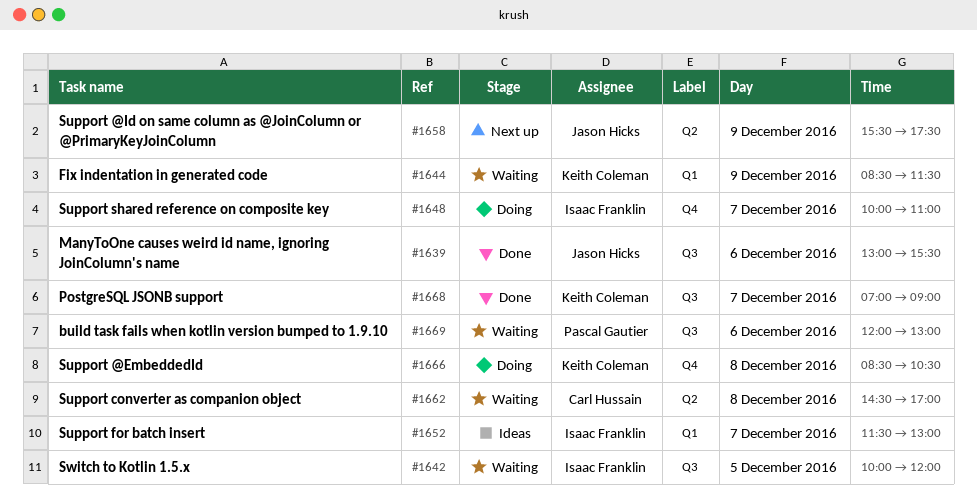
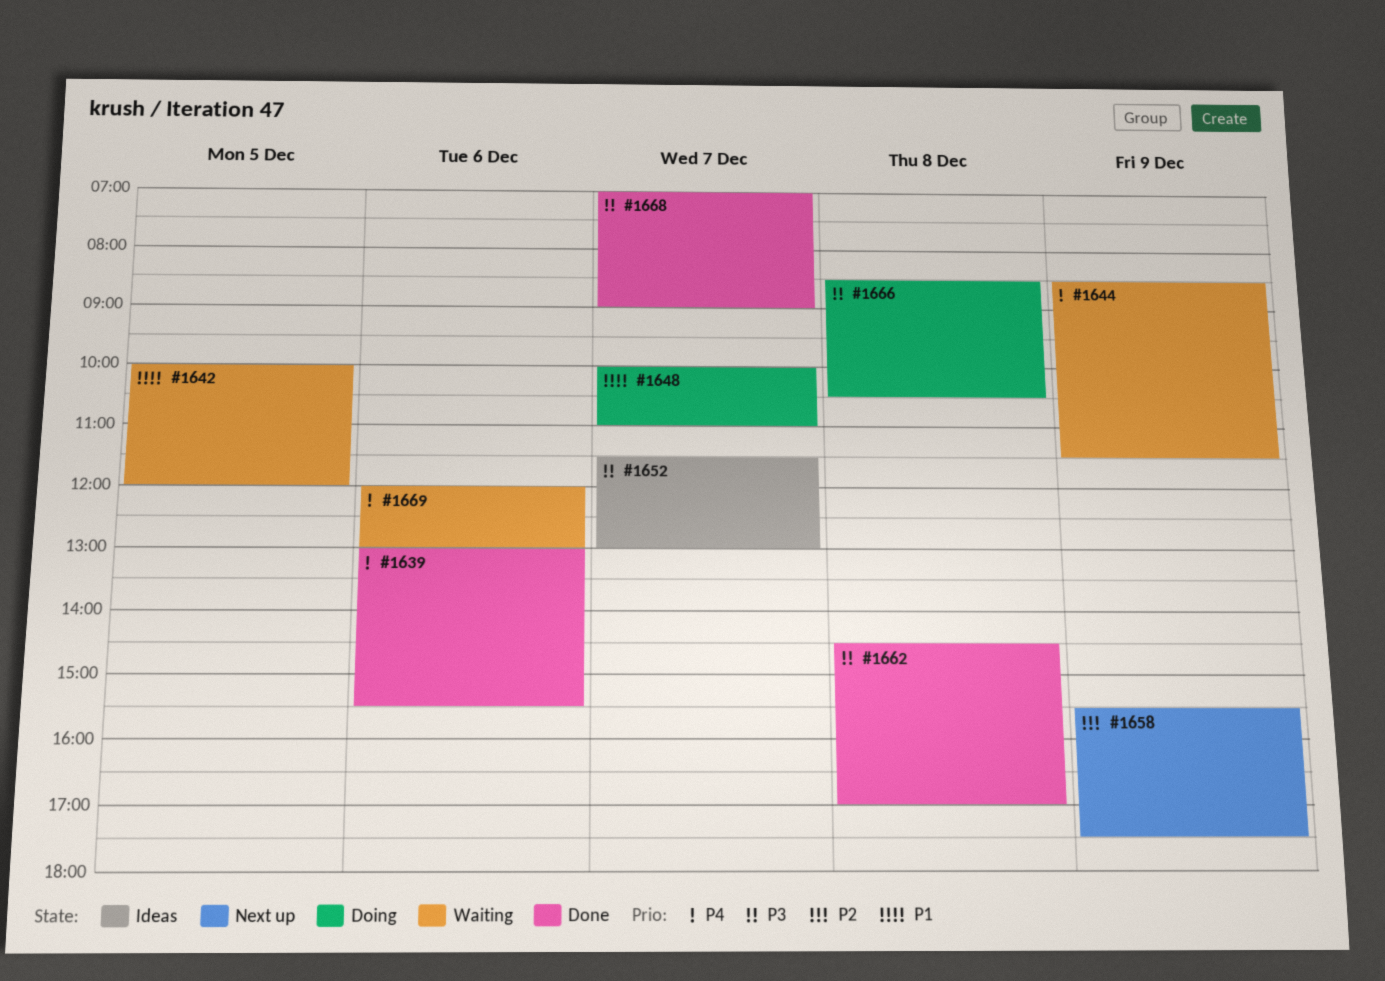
#1662, status: Waiting -> Done

